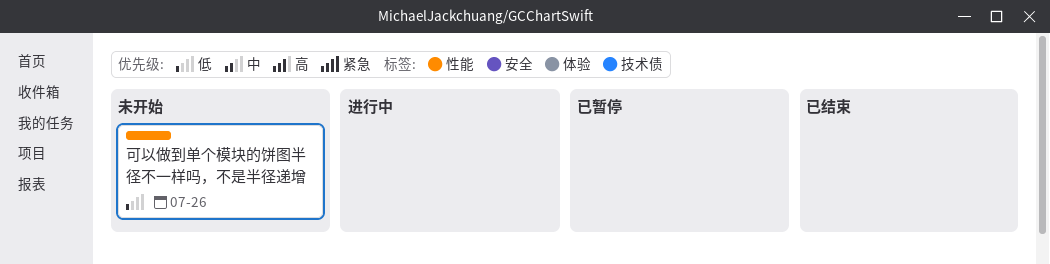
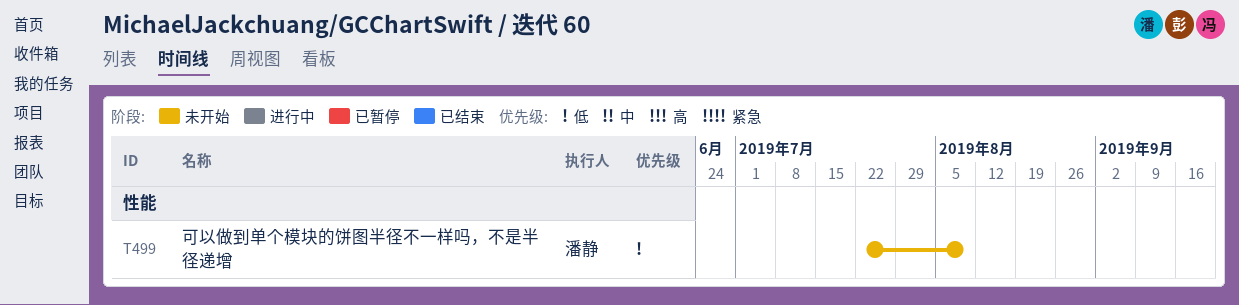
可以做到单个模块的饼图半径不一样吗，不是半径递增, due: Jul 26 -> Aug 9

